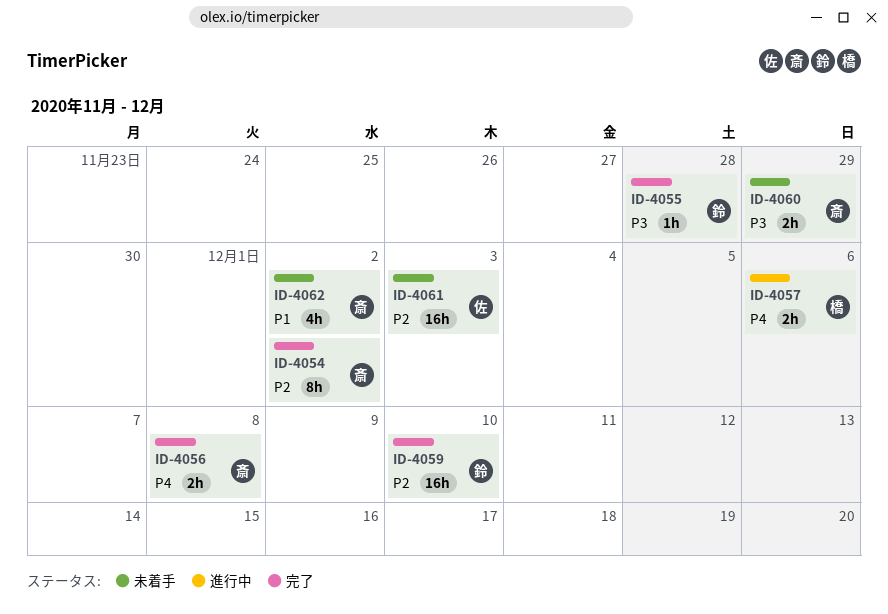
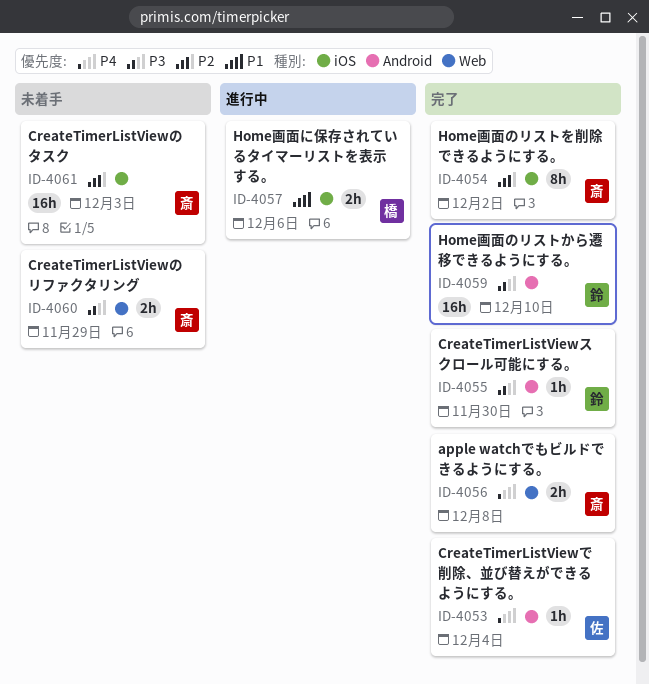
ID-4053: none -> present
ID-4055, due: Nov 28 -> Nov 30
ID-4057, priority: P4 -> P1
ID-4059, priority: P2 -> P3
ID-4061, owner: 佐 -> 斎
ID-4062: present -> none

